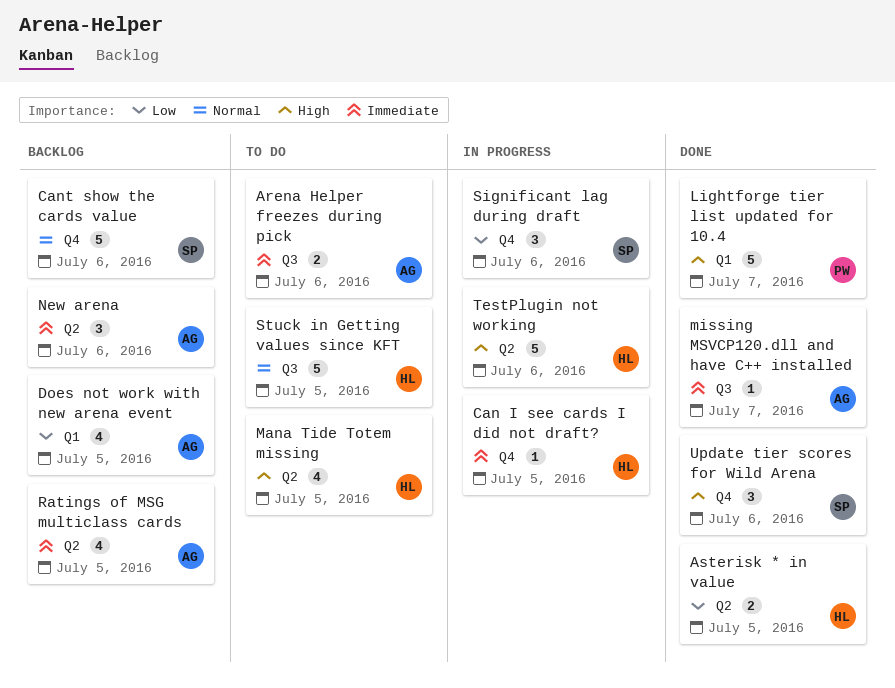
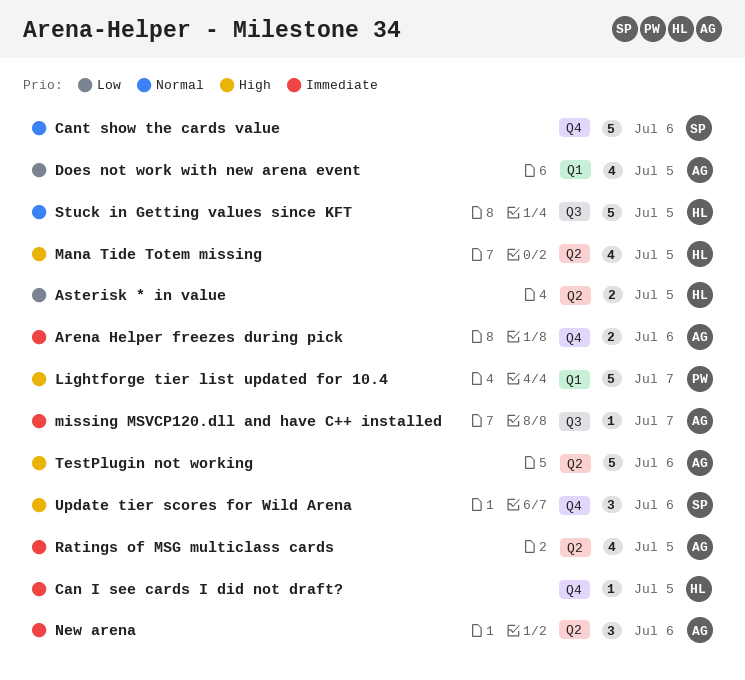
Arena Helper freezes during pick, label: Q3 -> Q4
Significant lag during draft: present -> none
TestPlugin not working, owner: HL -> AG

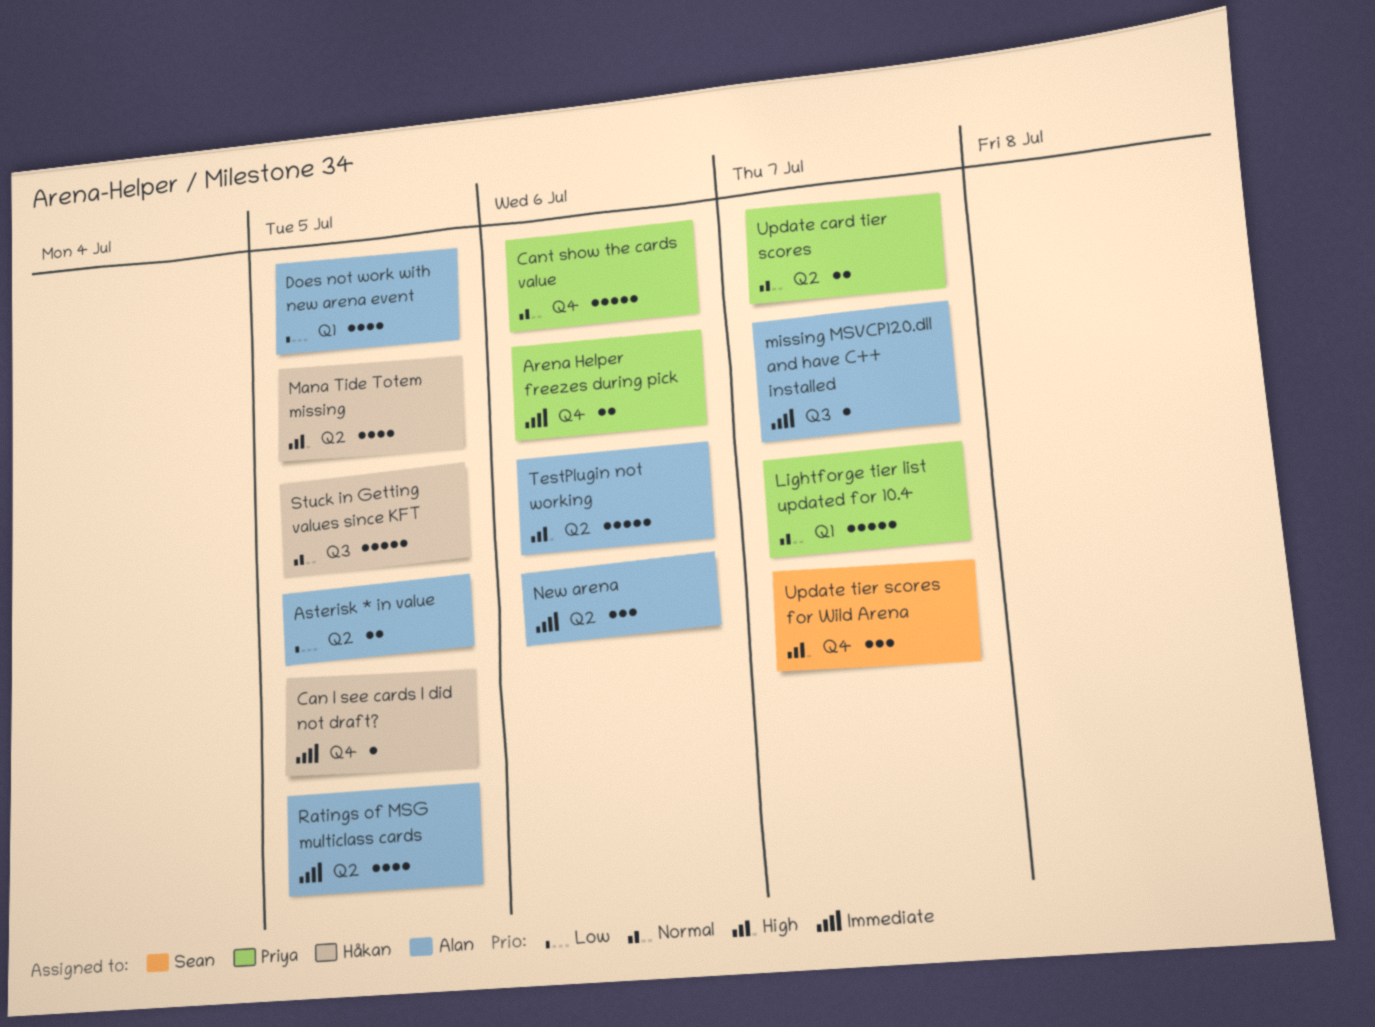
Arena Helper freezes during pick, owner: Alan -> Priya
Asterisk * in value, owner: Håkan -> Alan
Cant show the cards value, owner: Sean -> Priya
Lightforge tier list updated for 10.4, priority: High -> Normal
Update card tier scores: none -> present
Update tier scores for Wild Arena, due: Jul 6 -> Jul 7

